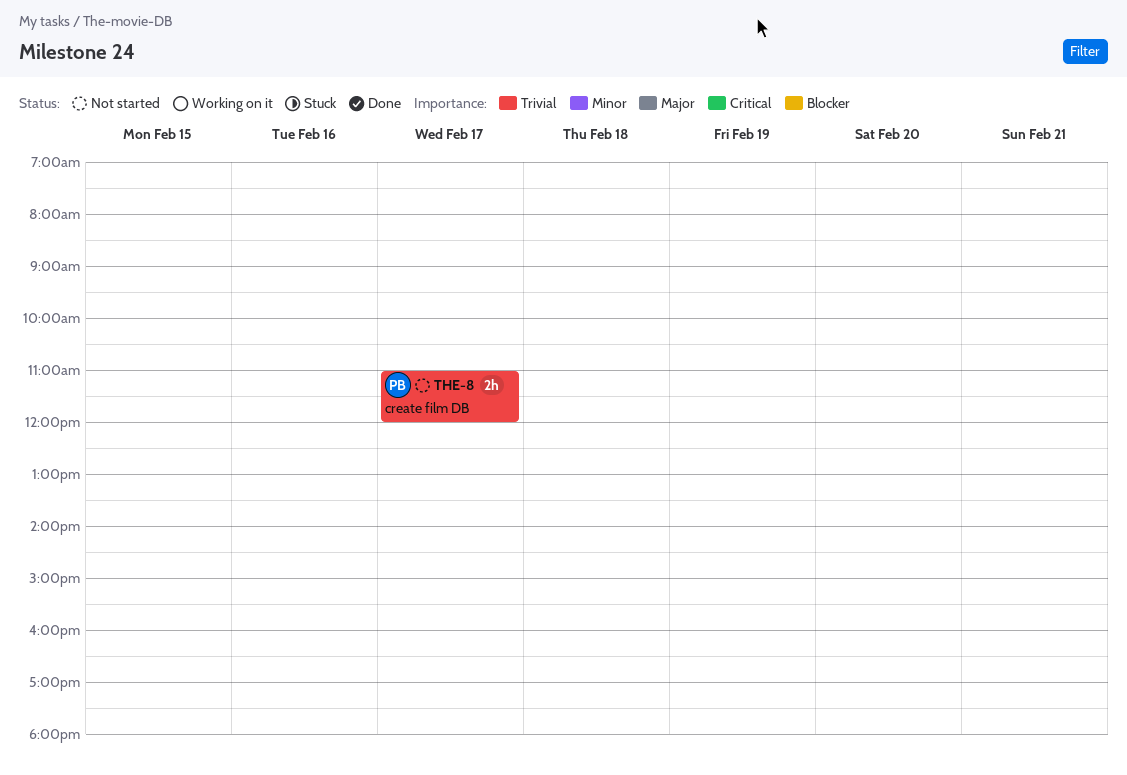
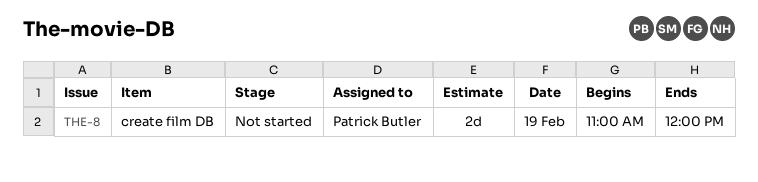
THE-8, estimate: 2h -> 2d
THE-8, day: Feb 17 -> Feb 19

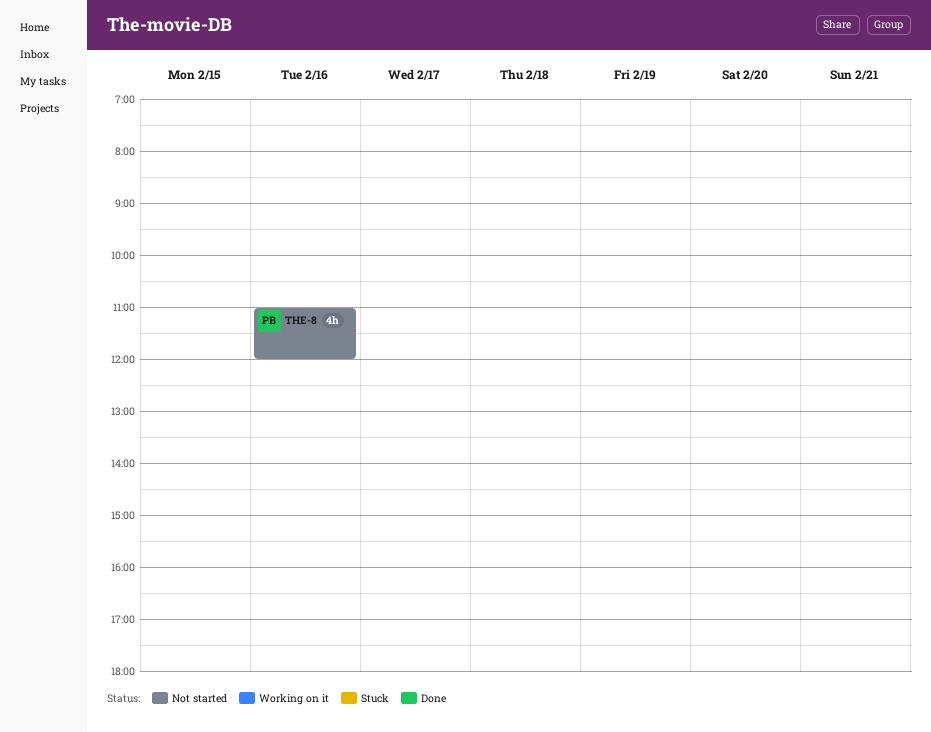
THE-8, estimate: 2d -> 4h
THE-8, day: Feb 19 -> Feb 16

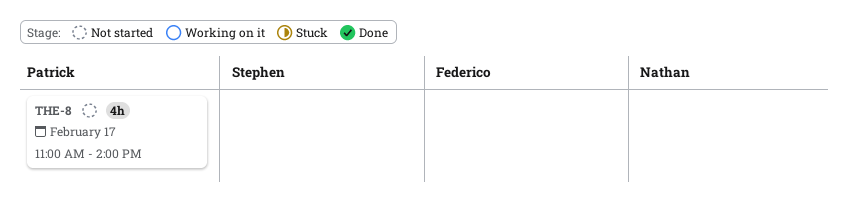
THE-8, day: Feb 16 -> Feb 17
THE-8, ends: 12:00 -> 14:00

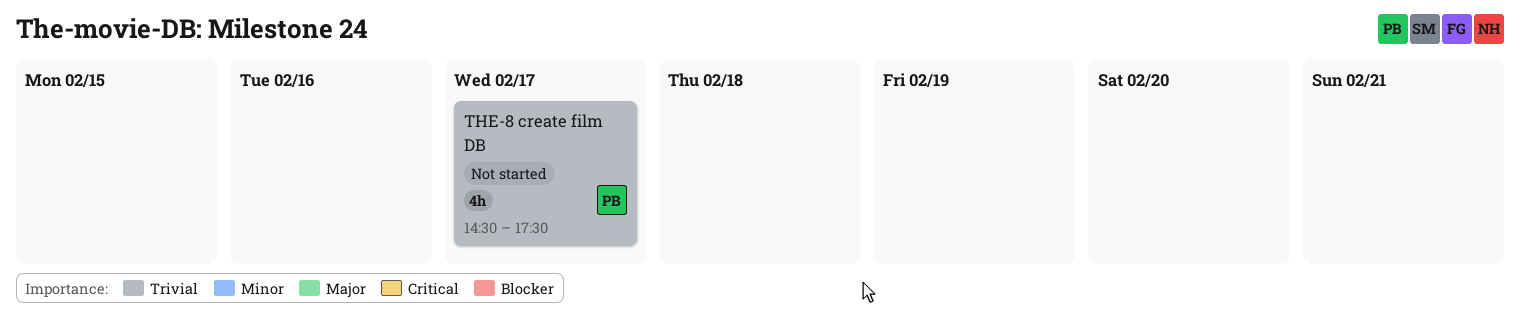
THE-8, begins: 11:00 -> 14:30
THE-8, ends: 14:00 -> 17:30

